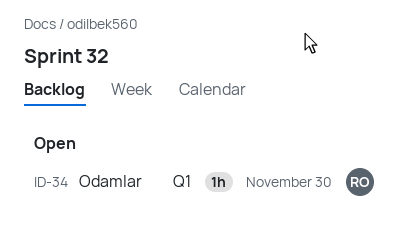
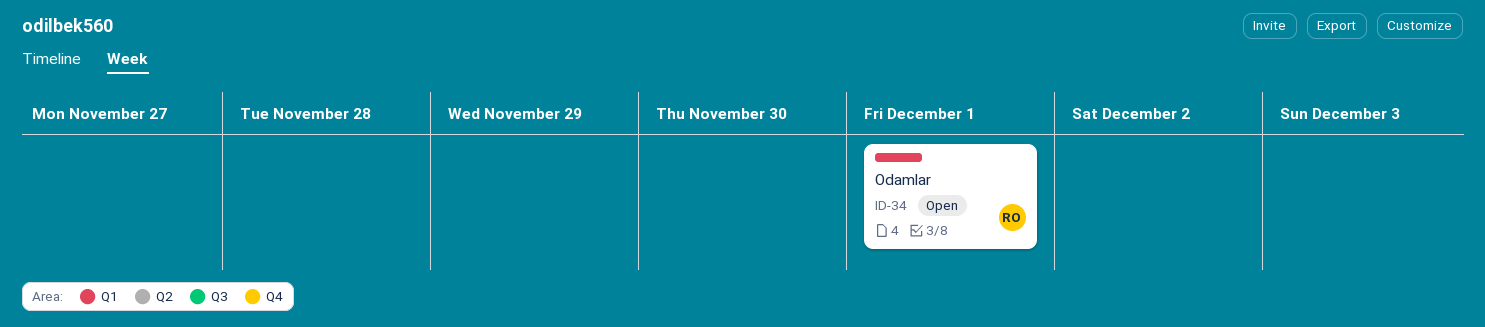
ID-34, due: Nov 30 -> Dec 1

